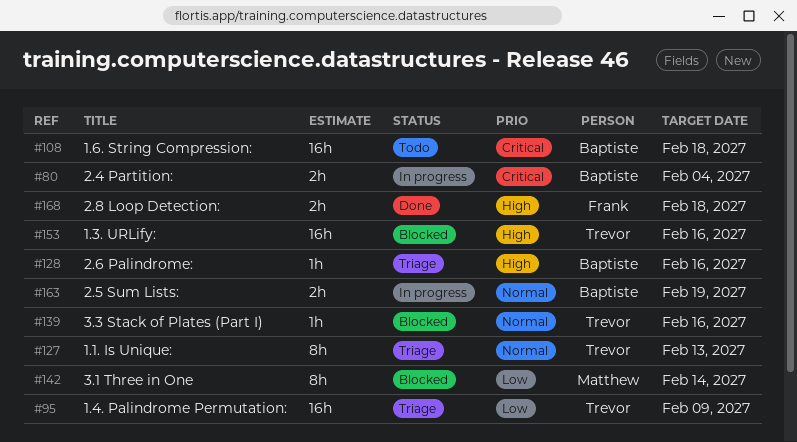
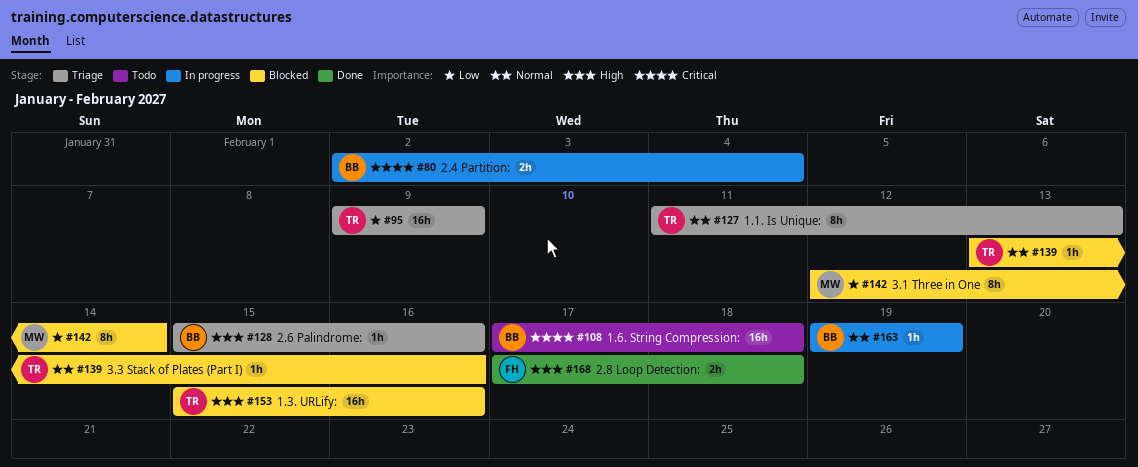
#163, estimate: 2h -> 1h

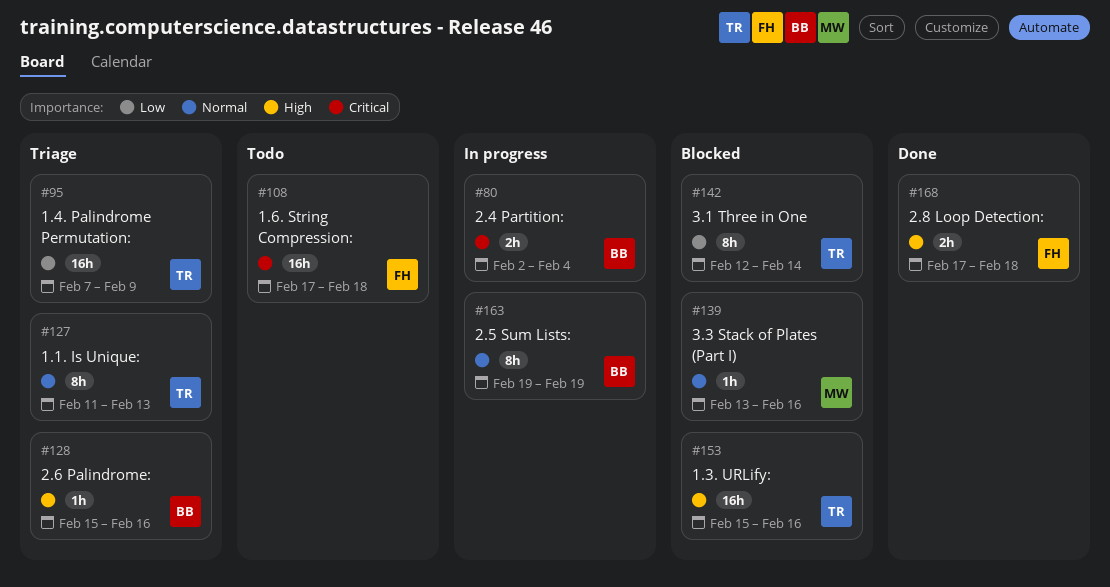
#95, start: Feb 9 -> Feb 7
#108, owner: BB -> FH
#139, owner: TR -> MW
#142, owner: MW -> TR
#163, estimate: 1h -> 8h

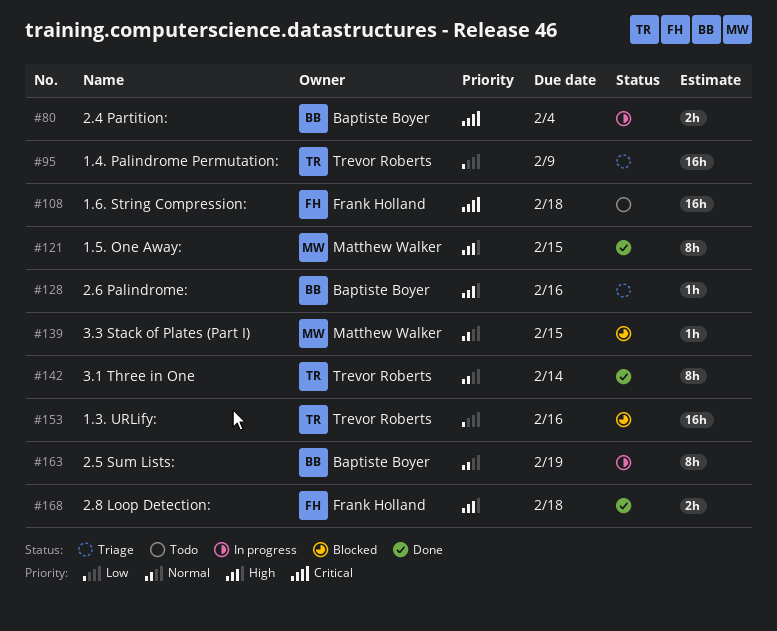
#121: none -> present
#127: present -> none
#139, due: Feb 16 -> Feb 15
#142, status: Blocked -> Done
#142, priority: Low -> Normal
#153, priority: High -> Low

